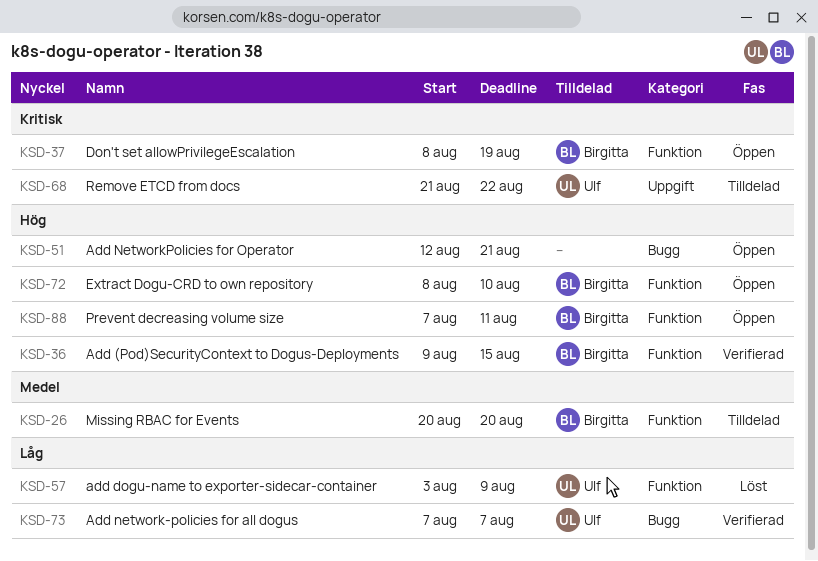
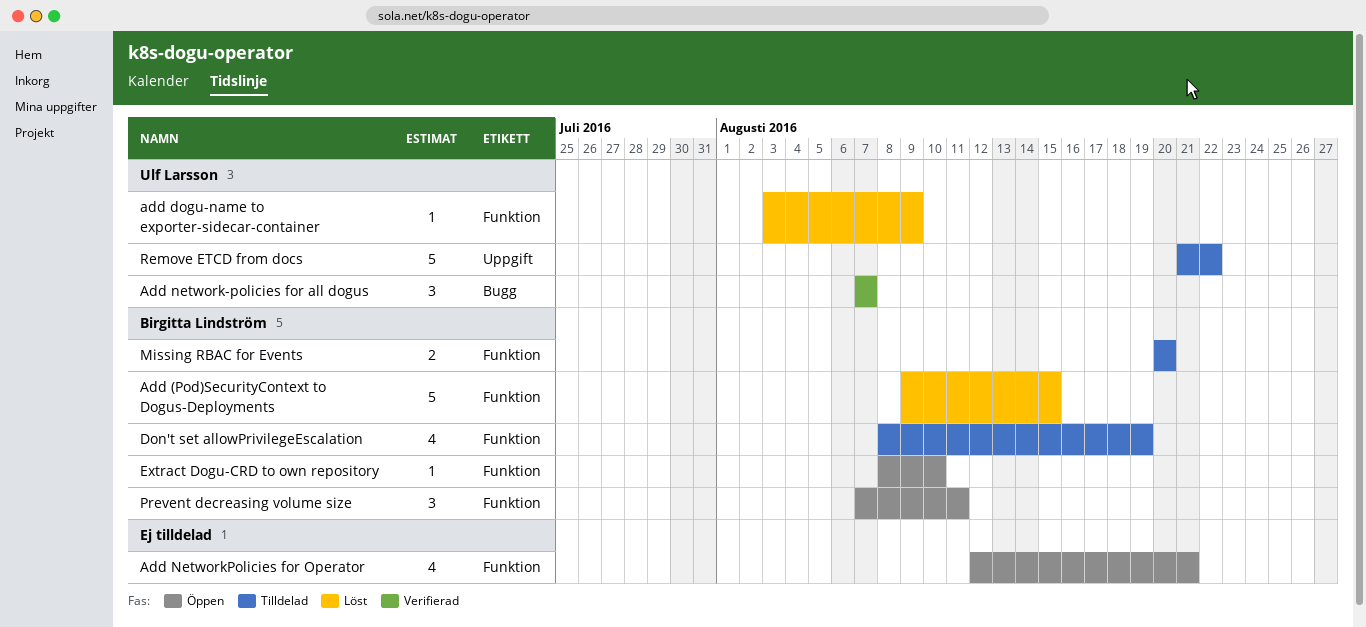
Add (Pod)SecurityContext to Dogus-Deployments, status: Verifierad -> Löst
Add NetworkPolicies for Operator, label: Bugg -> Funktion
Don't set allowPrivilegeEscalation, status: Öppen -> Tilldelad

